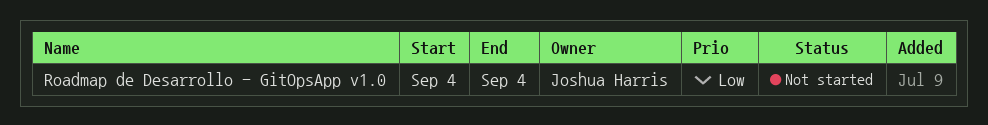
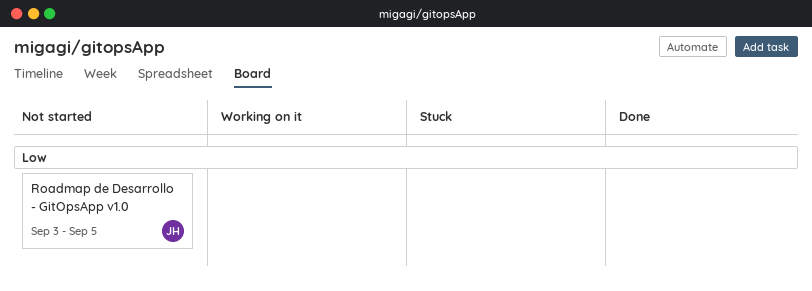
Roadmap de Desarrollo - GitOpsApp v1.0, start: Sep 4 -> Sep 3
Roadmap de Desarrollo - GitOpsApp v1.0, due: Sep 4 -> Sep 5

